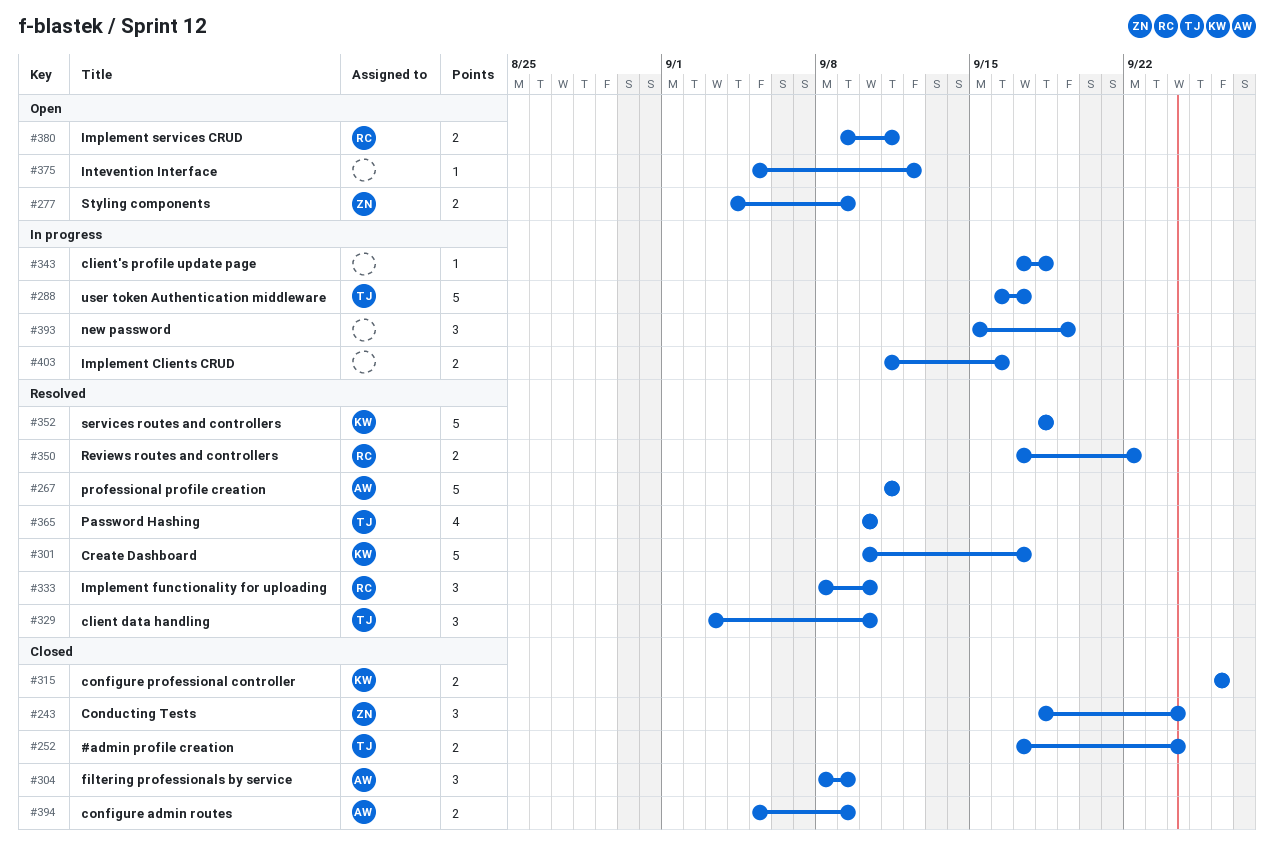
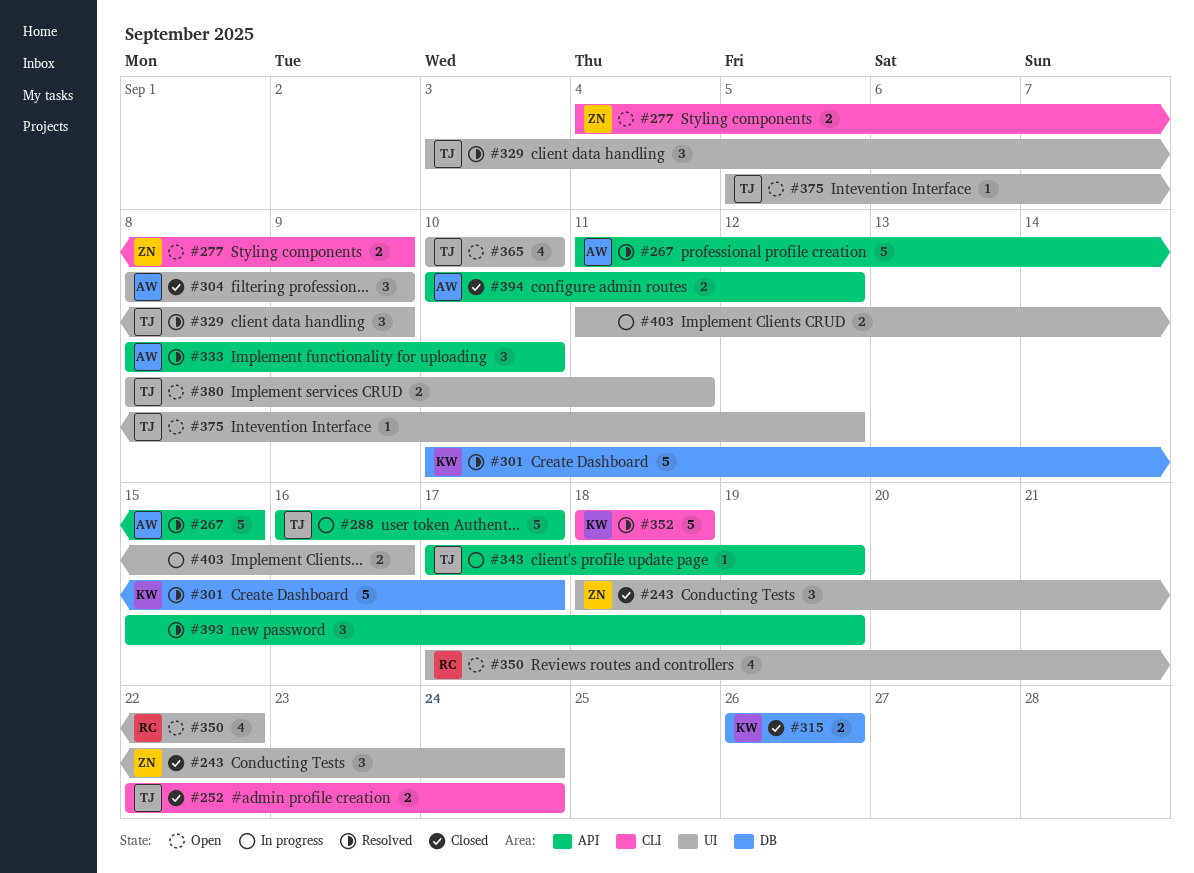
#252, start: Sep 17 -> Sep 22
#267, due: Sep 11 -> Sep 15
#329, due: Sep 10 -> Sep 9
#333, owner: RC -> AW
#343, owner: none -> TJ
#343, due: Sep 18 -> Sep 19
#350, status: Resolved -> Open
#350, estimate: 2 -> 4
#365, status: Resolved -> Open
#375, owner: none -> TJ
#380, owner: RC -> TJ
#380, start: Sep 9 -> Sep 8
#393, status: In progress -> Resolved
#394, start: Sep 5 -> Sep 10
#394, due: Sep 9 -> Sep 12

